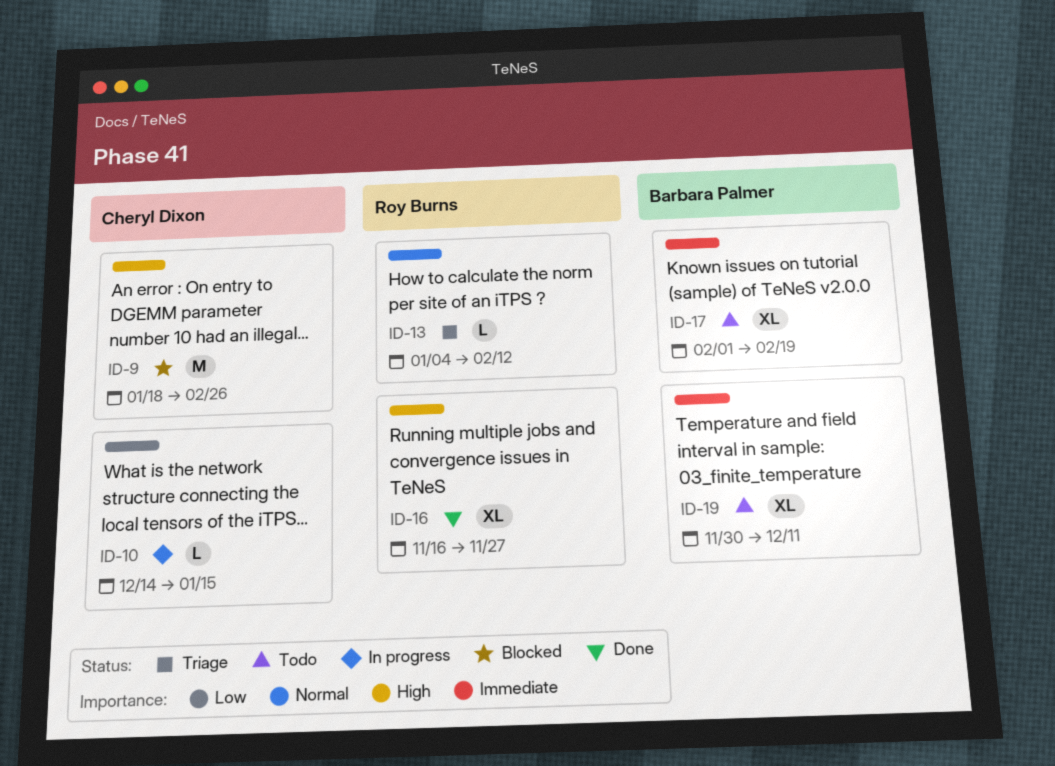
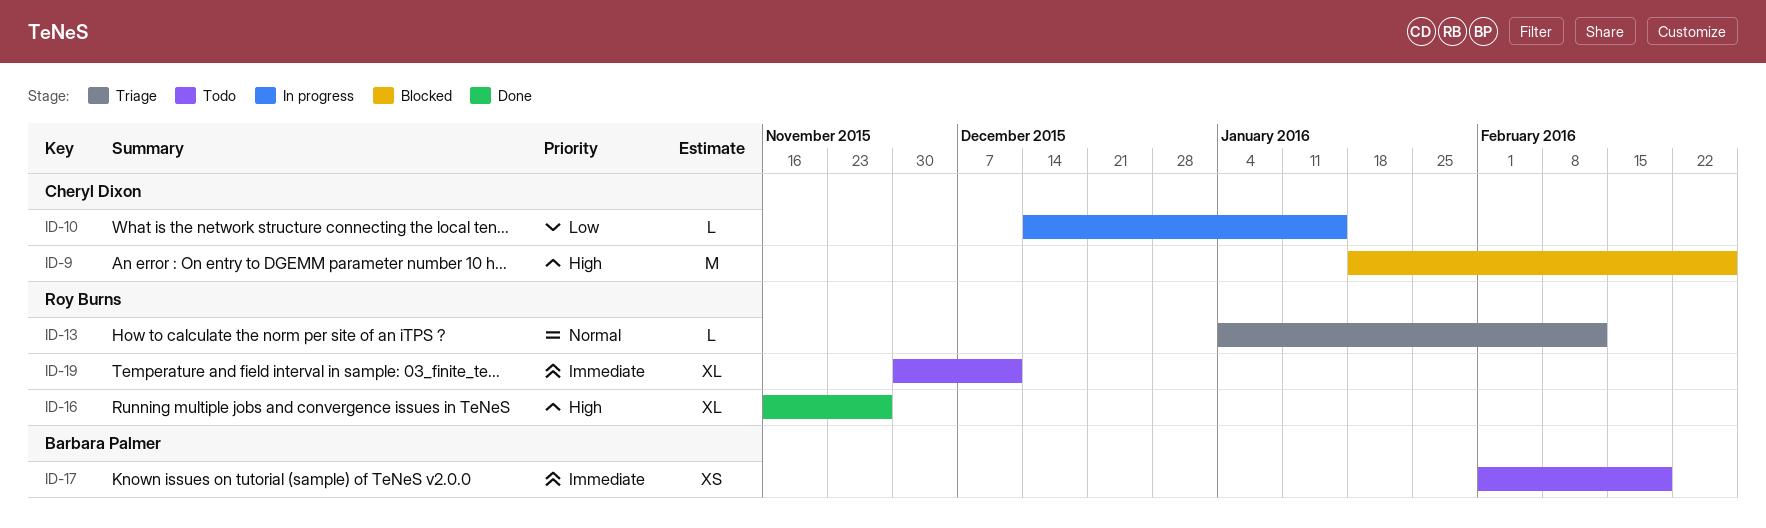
ID-17, estimate: XL -> XS
ID-19, owner: Barbara Palmer -> Roy Burns

